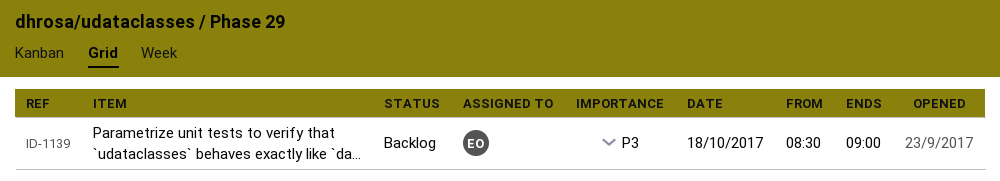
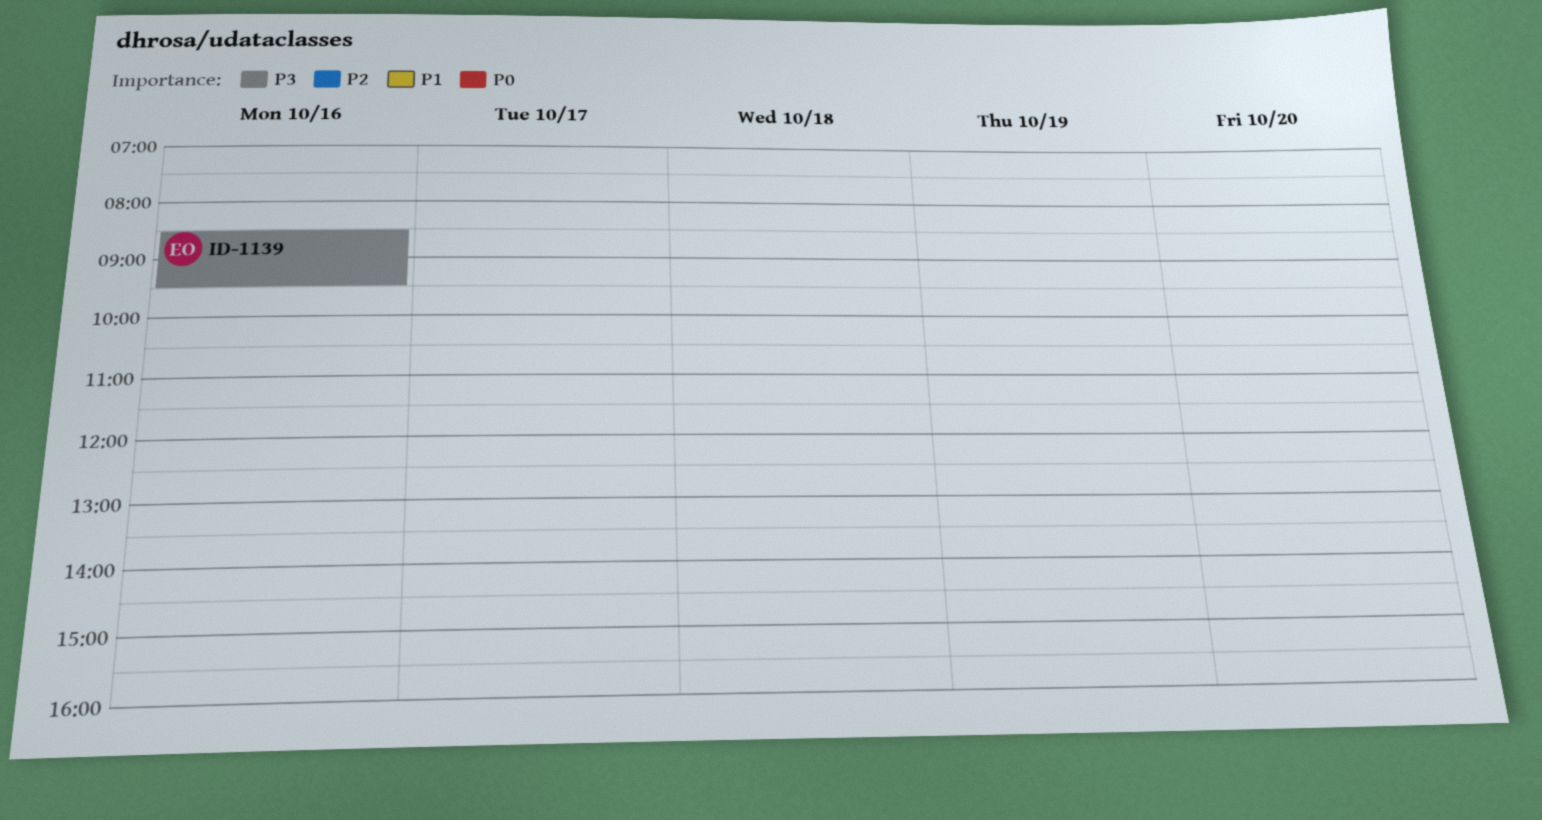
ID-1139, day: Oct 18 -> Oct 16
ID-1139, ends: 09:00 -> 09:30

